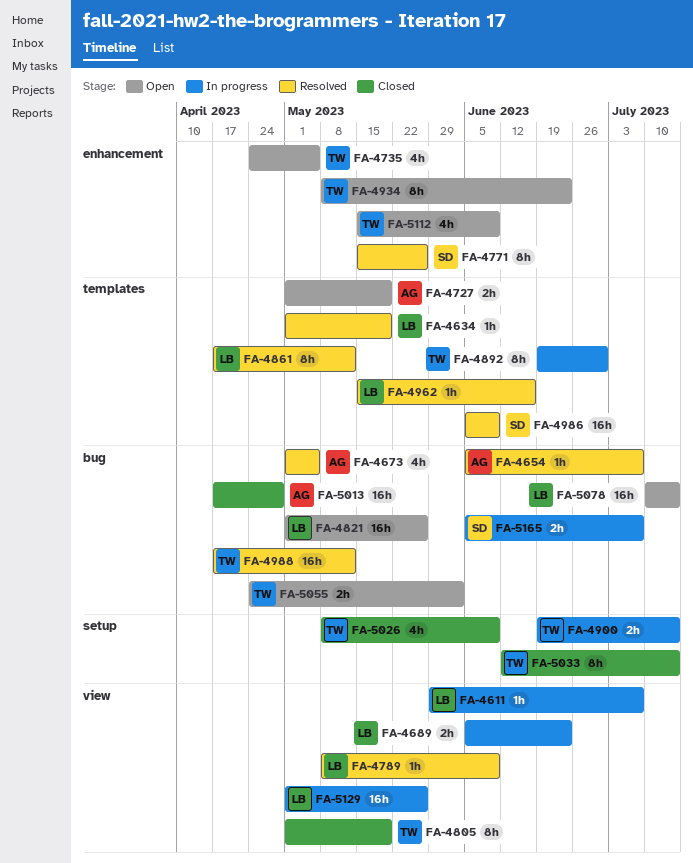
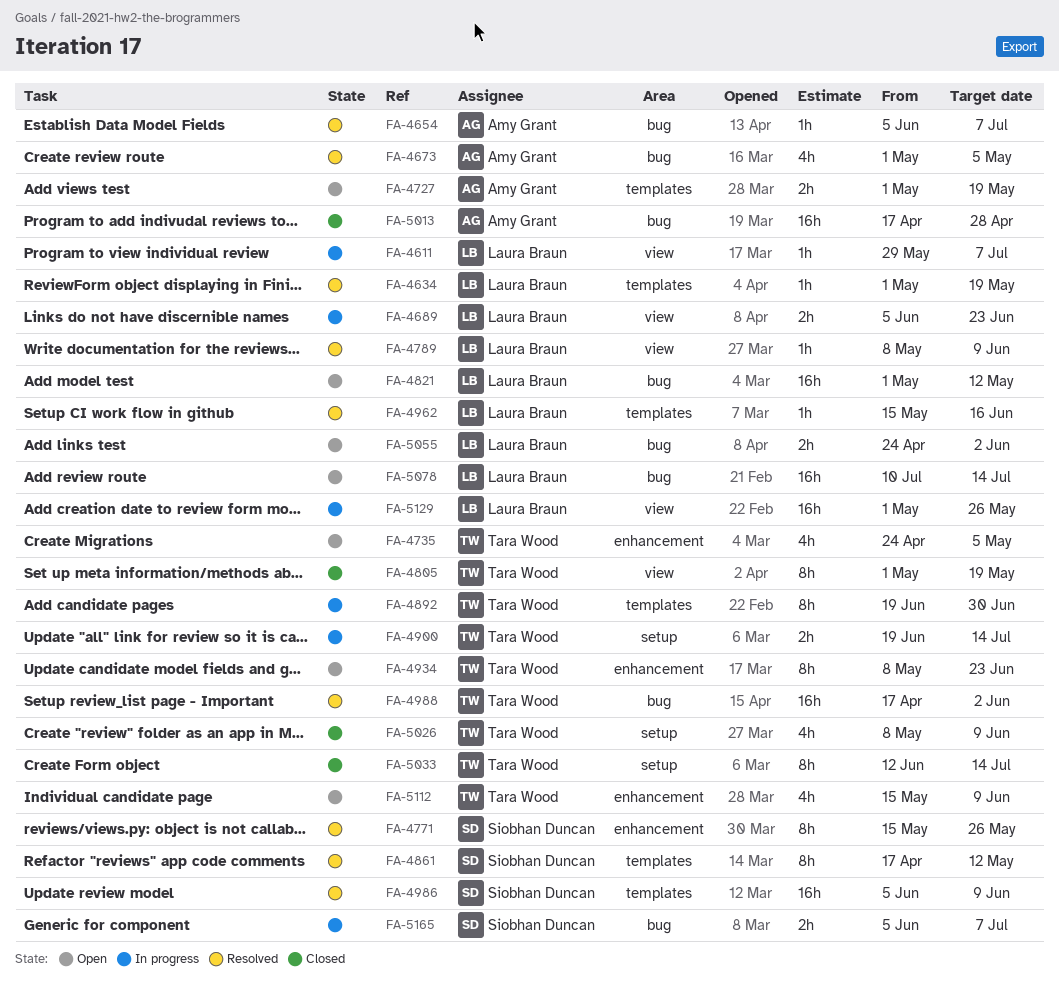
FA-4821, due: May 26 -> May 12
FA-4861, owner: Laura Braun -> Siobhan Duncan
FA-4988, due: May 12 -> Jun 2
FA-5055, owner: Tara Wood -> Laura Braun

